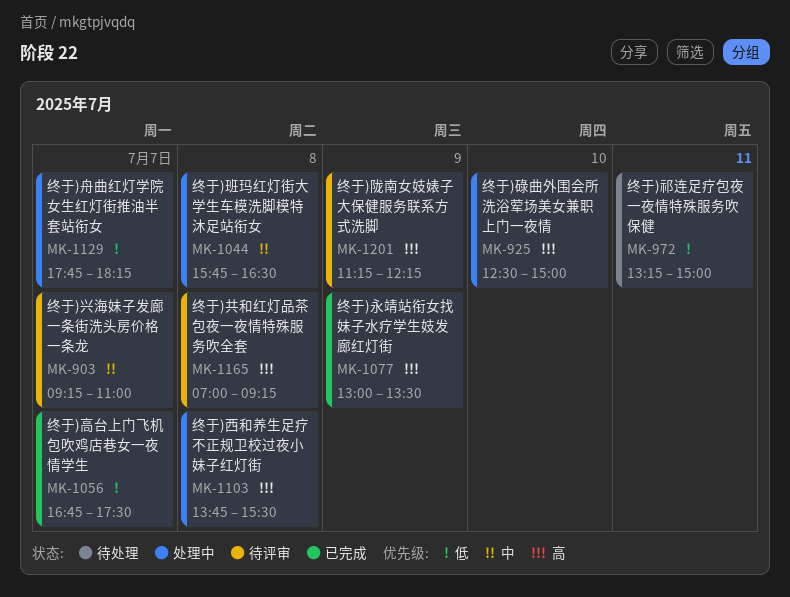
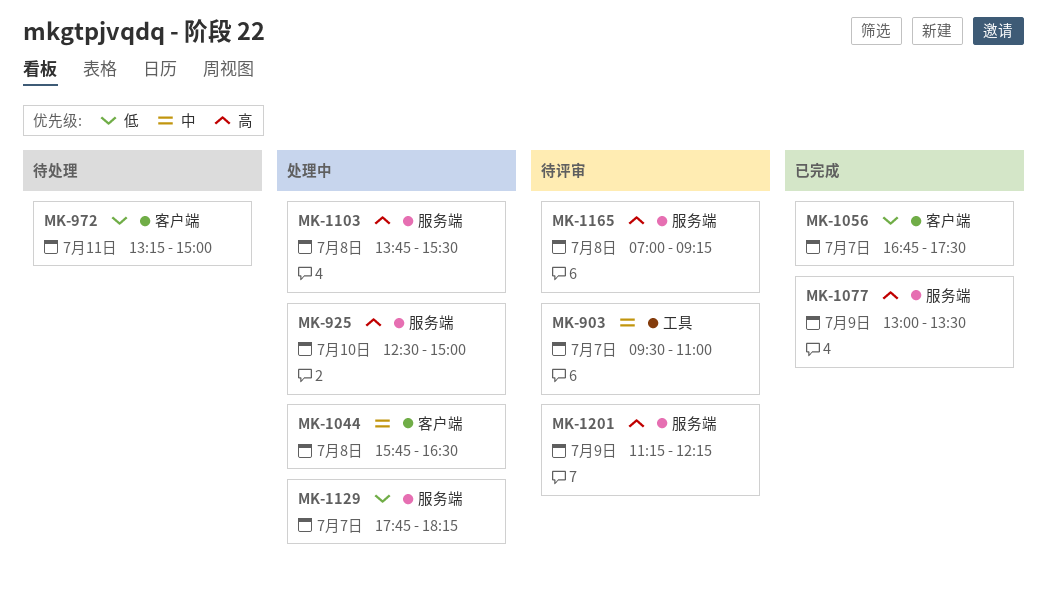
MK-903, begins: 09:15 -> 09:30

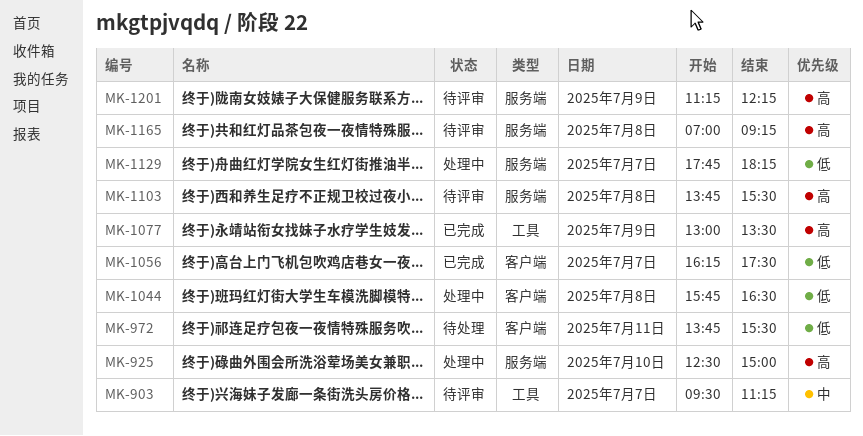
MK-903, ends: 11:00 -> 11:15
MK-972, begins: 13:15 -> 13:45
MK-972, ends: 15:00 -> 15:30
MK-1044, priority: 中 -> 低
MK-1056, begins: 16:45 -> 16:15
MK-1077, label: 服务端 -> 工具
MK-1103, status: 处理中 -> 待评审

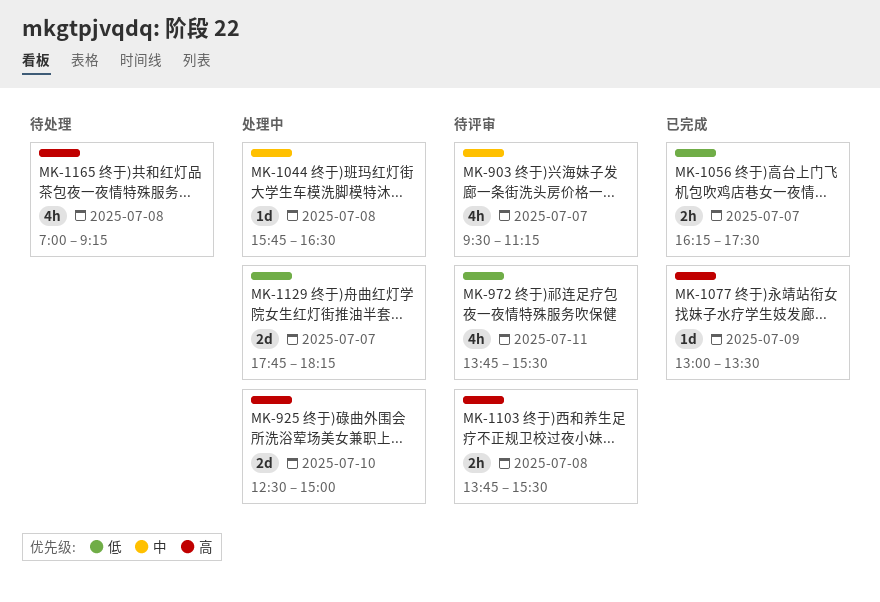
MK-972, status: 待处理 -> 待评审
MK-1044, priority: 低 -> 中
MK-1165, status: 待评审 -> 待处理
MK-1201: present -> none

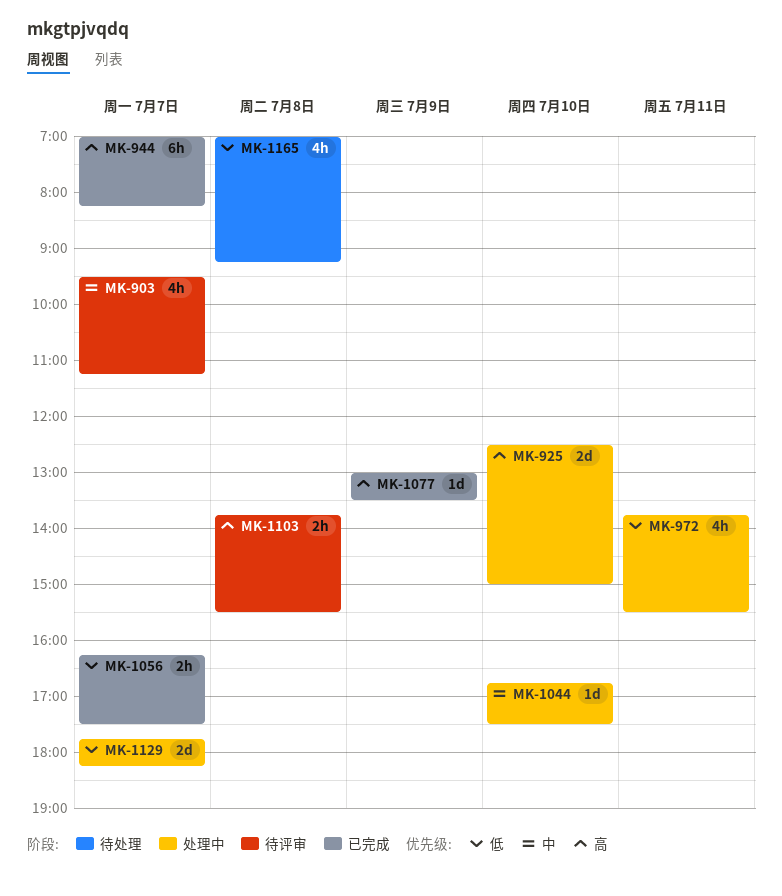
MK-944: none -> present
MK-972, status: 待评审 -> 处理中
MK-1044, day: Jul 8 -> Jul 10
MK-1044, begins: 15:45 -> 16:45
MK-1044, ends: 16:30 -> 17:30
MK-1165, priority: 高 -> 低

